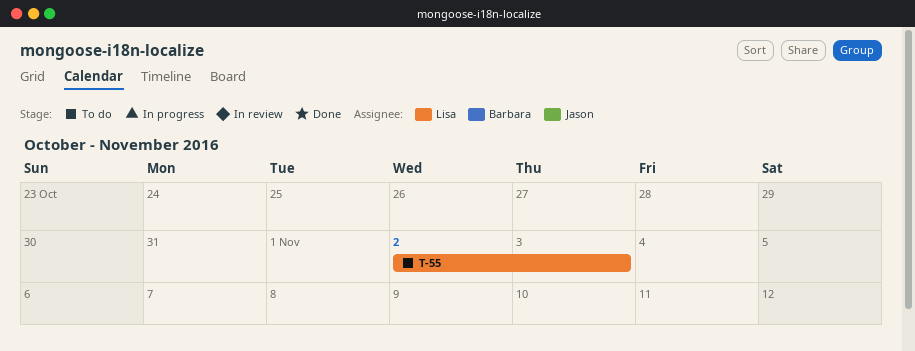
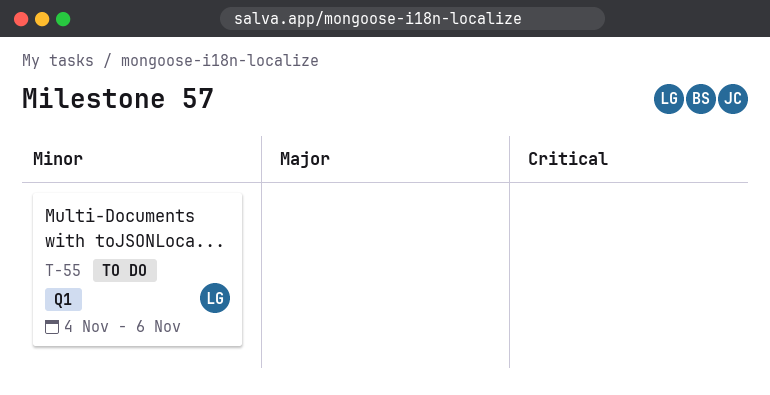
T-55, start: Nov 2 -> Nov 4
T-55, due: Nov 3 -> Nov 6

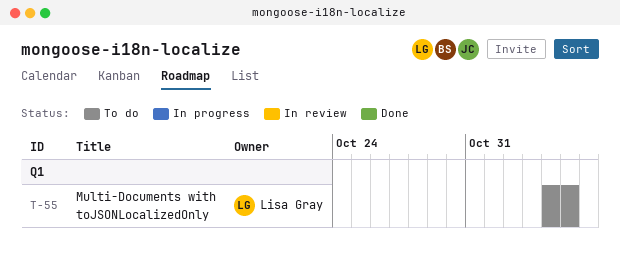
T-55, due: Nov 6 -> Nov 5

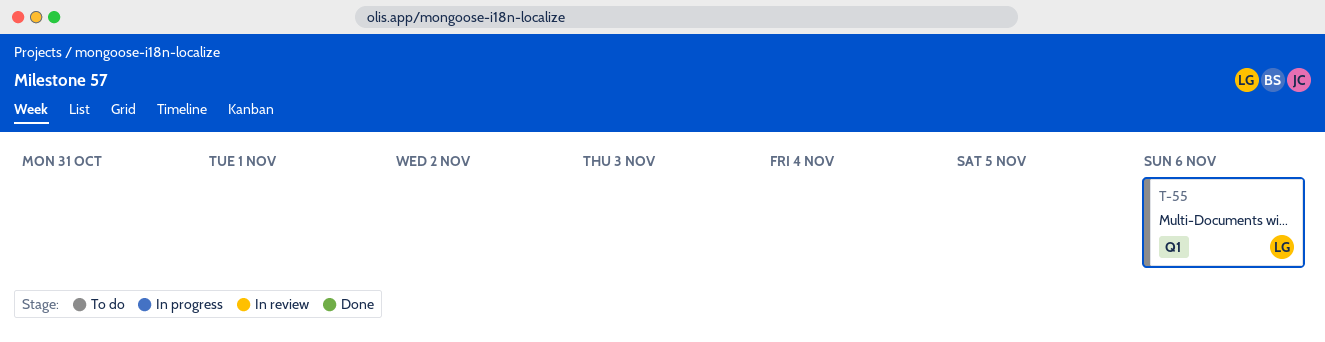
T-55, due: Nov 5 -> Nov 6

